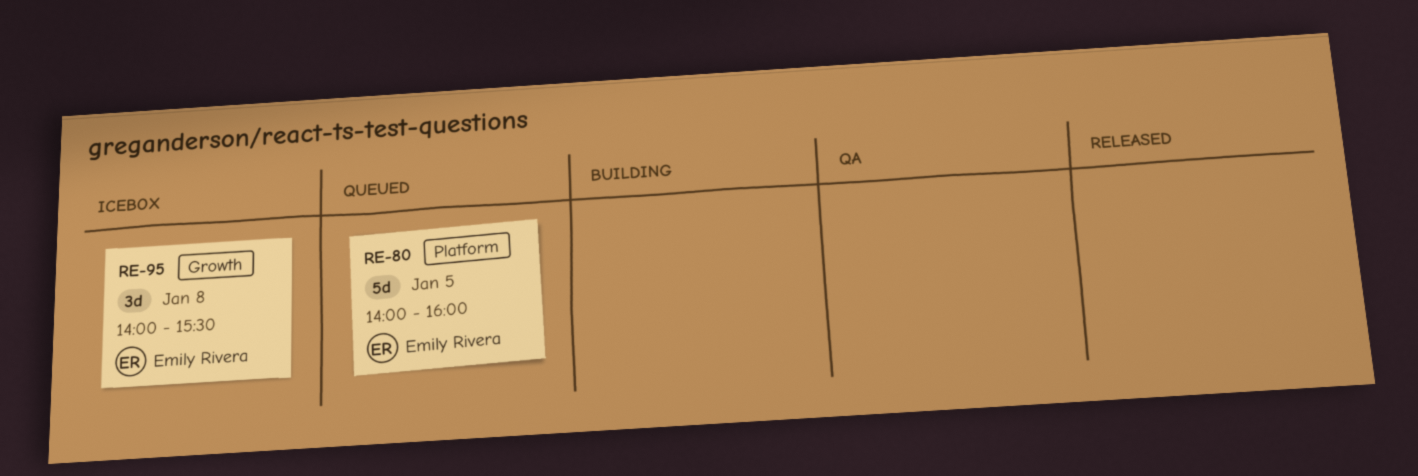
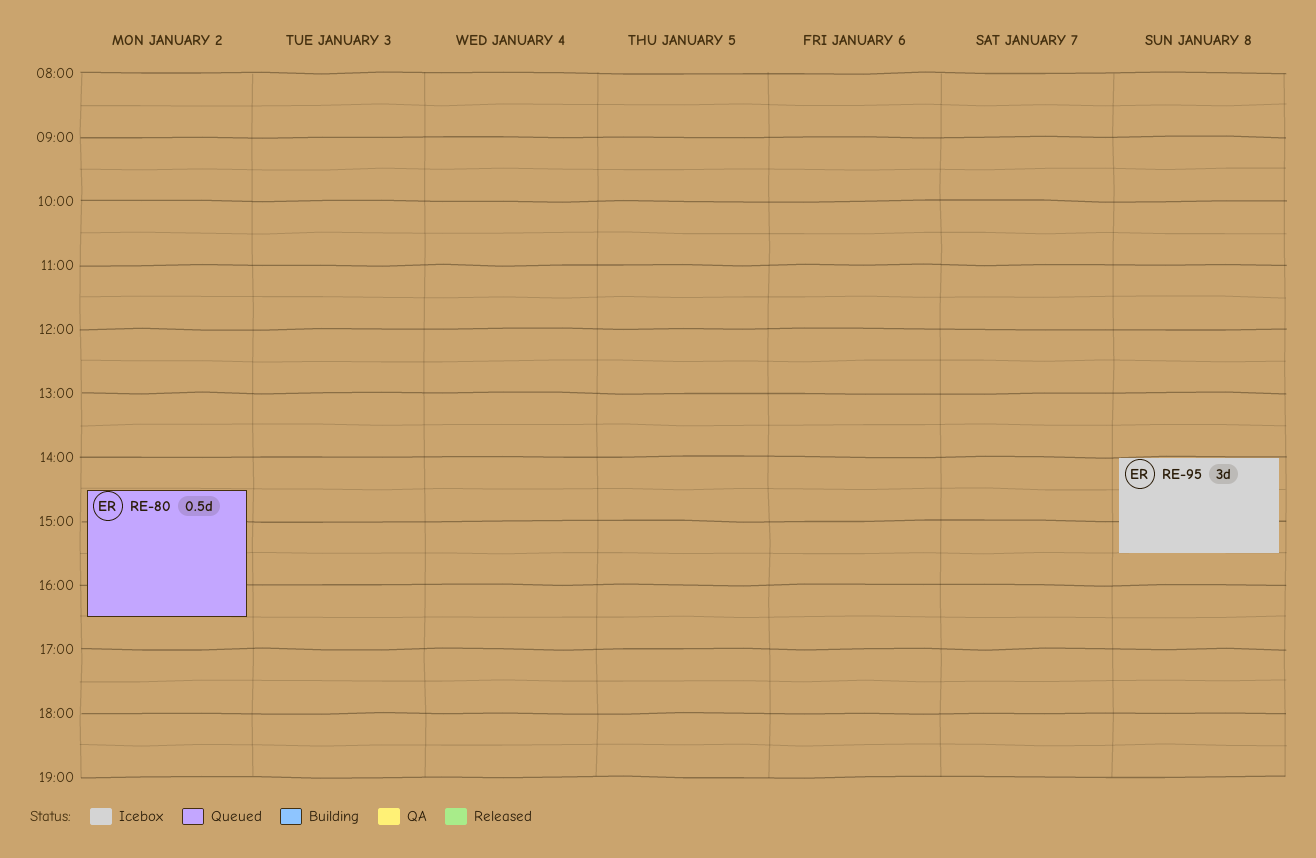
RE-80, estimate: 5d -> 0.5d
RE-80, day: Jan 5 -> Jan 2
RE-80, begins: 14:00 -> 14:30
RE-80, ends: 16:00 -> 16:30

